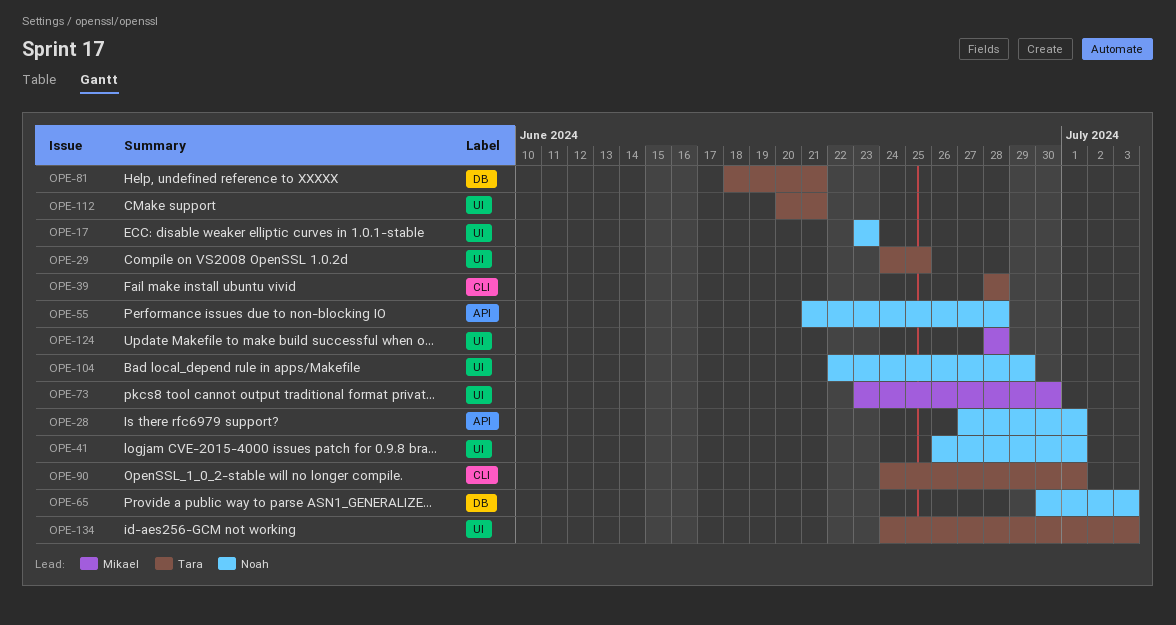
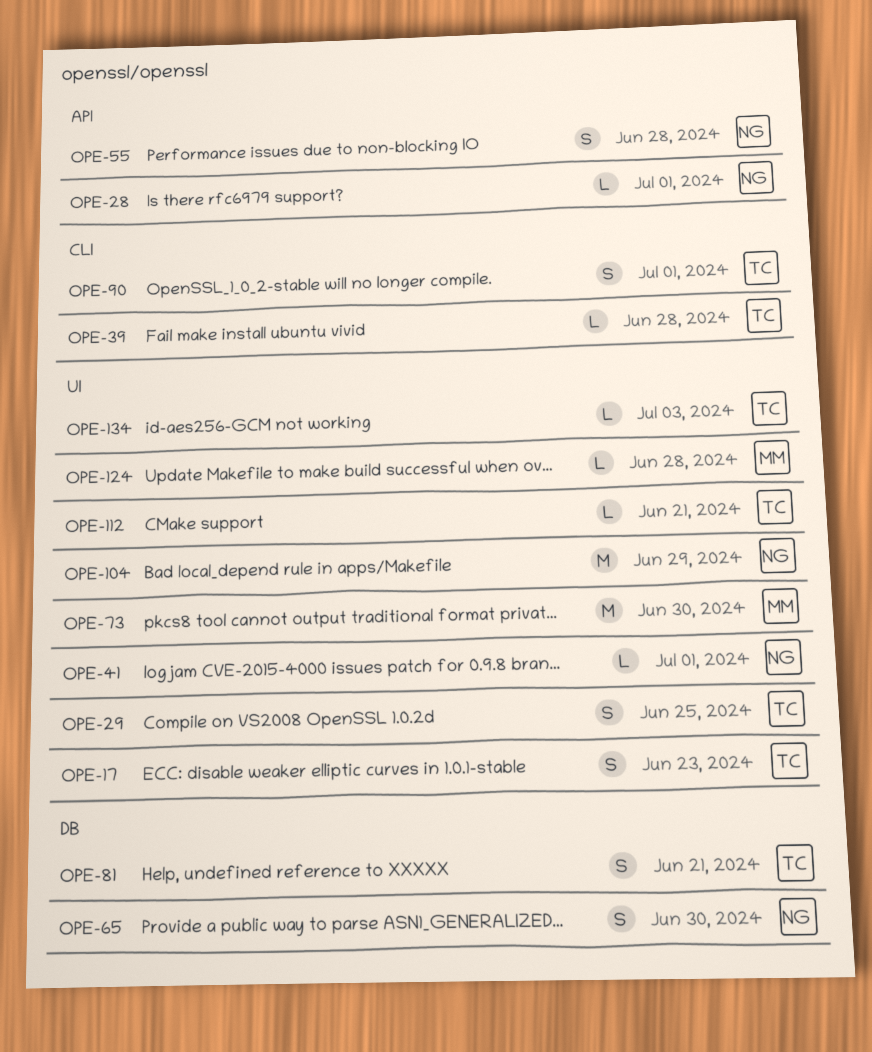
OPE-17, owner: Noah -> Tara
OPE-65, due: Jul 3 -> Jun 30

